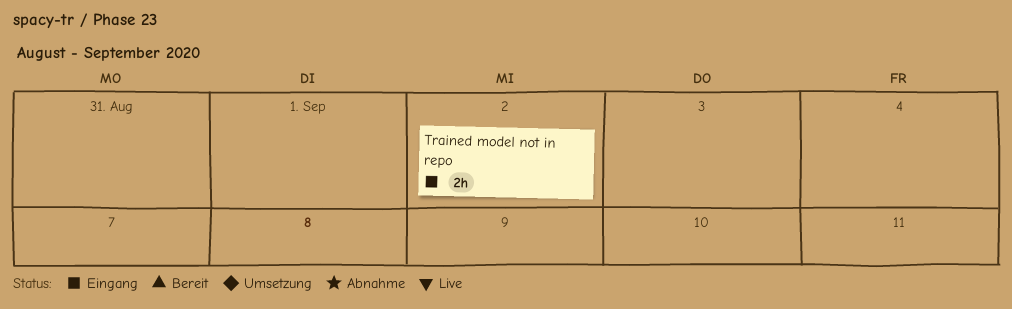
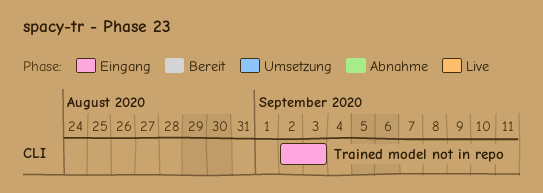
Trained model not in repo, due: Sep 2 -> Sep 3

